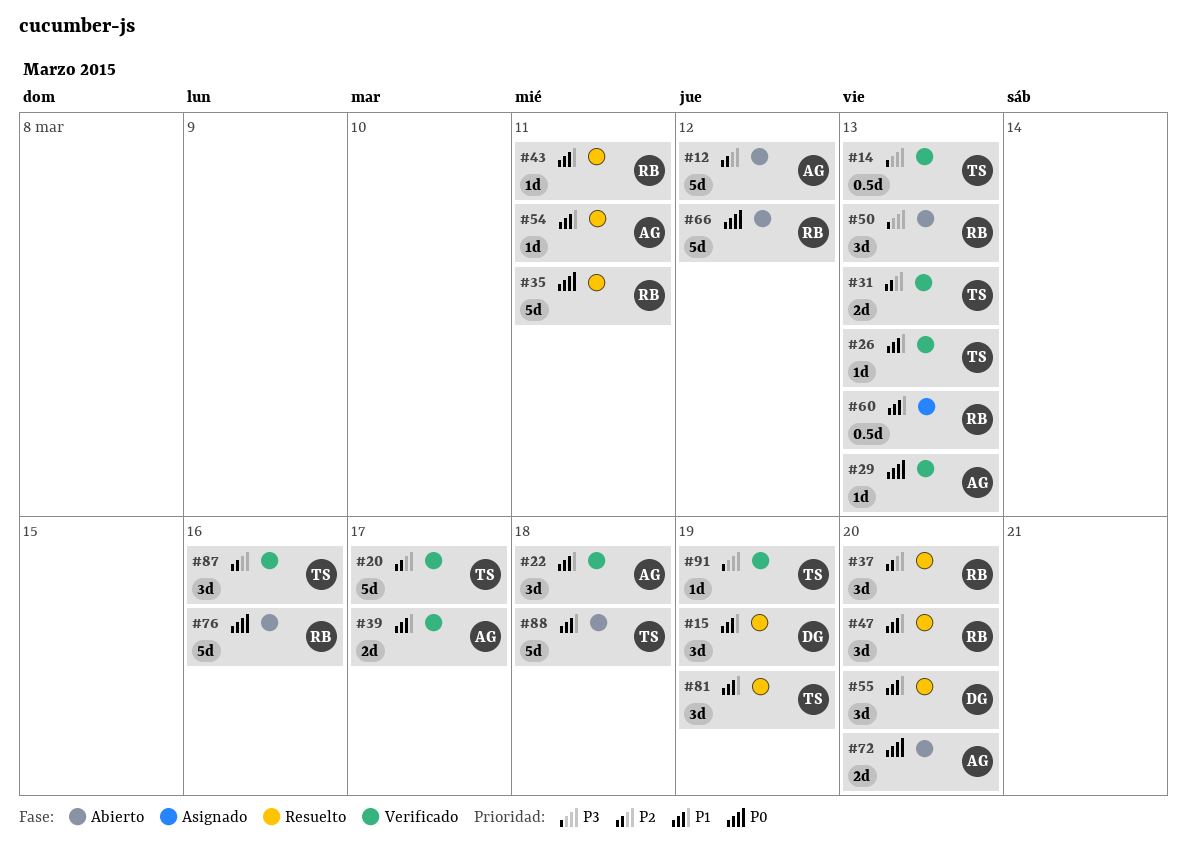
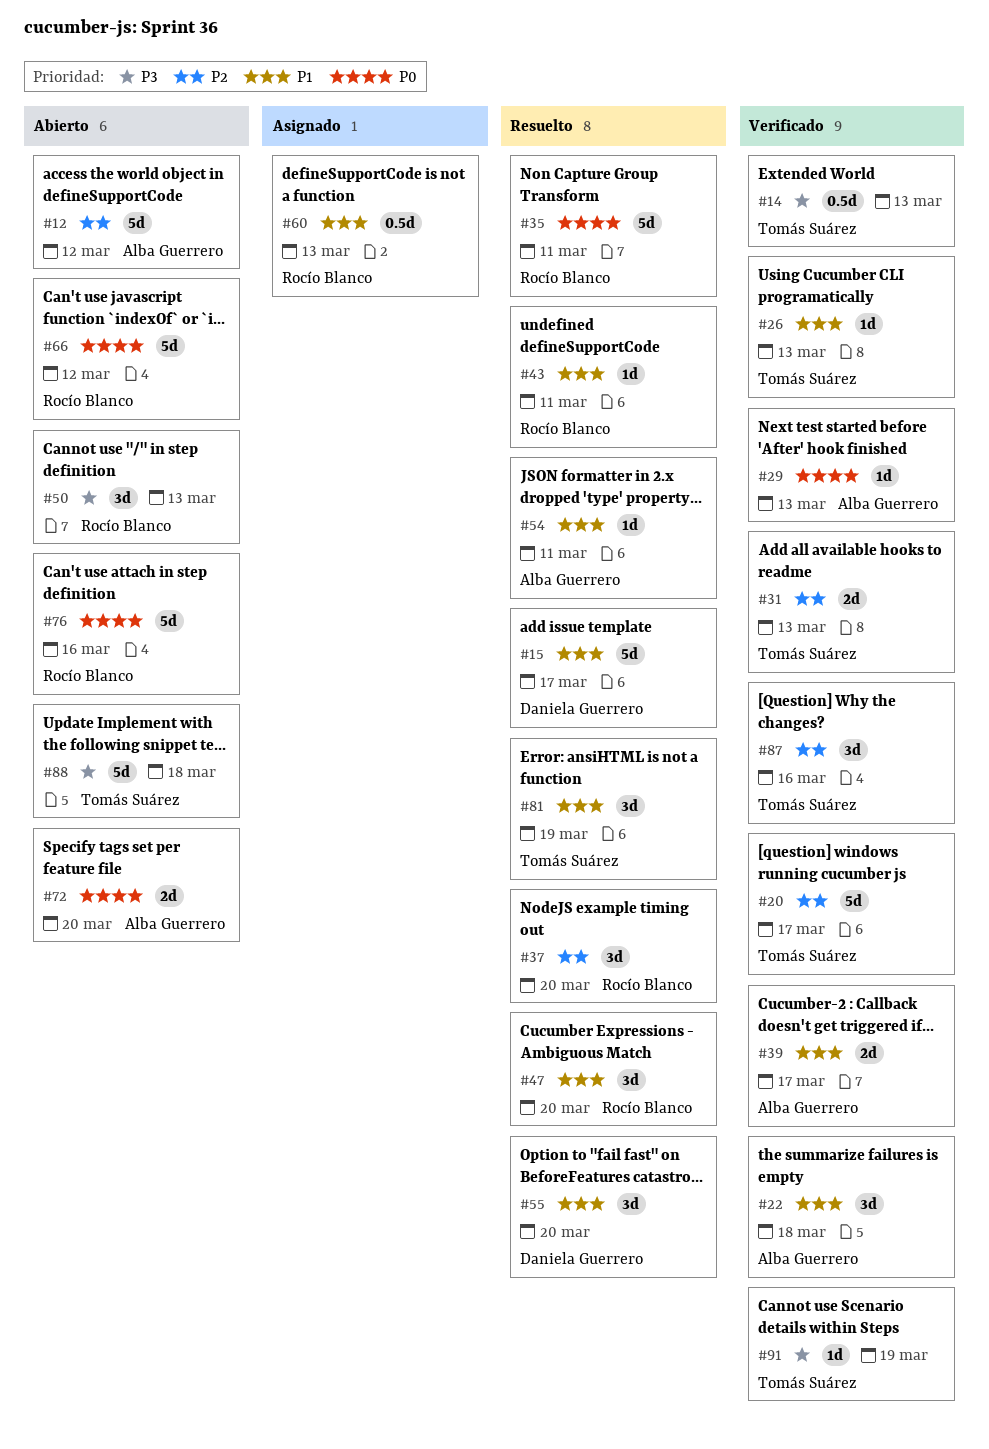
#15, estimate: 3d -> 5d
#15, due: Mar 19 -> Mar 17
#88, priority: P1 -> P3

